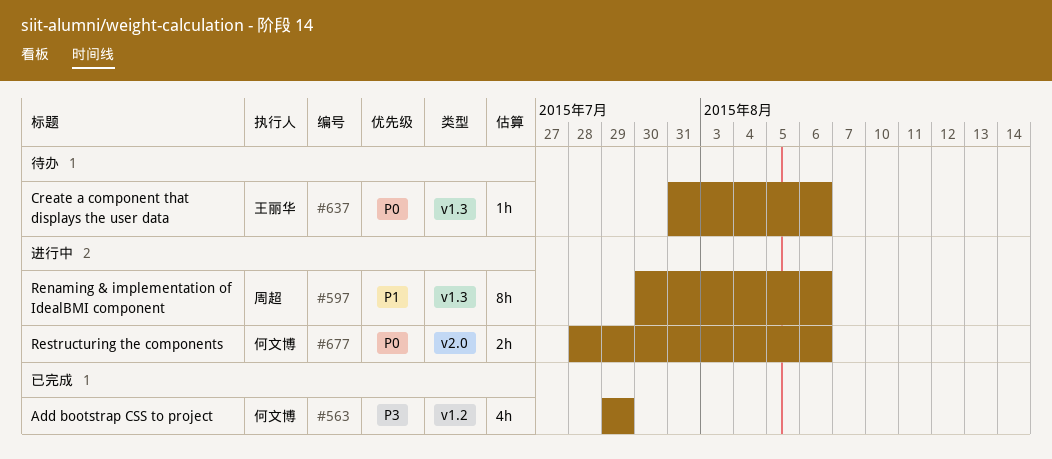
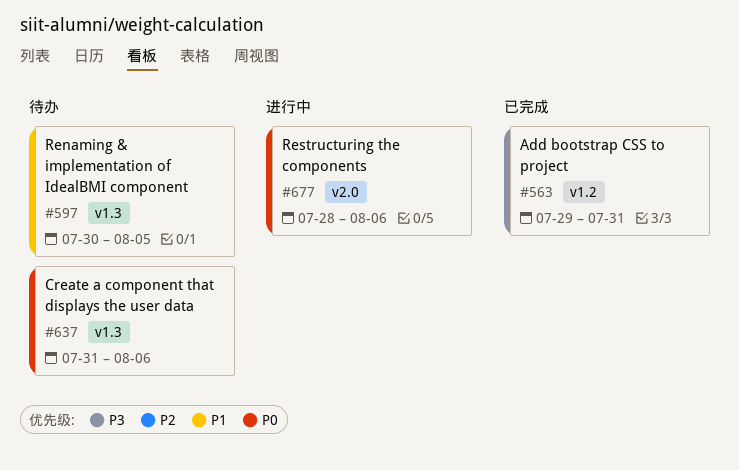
#563, due: Jul 29 -> Jul 31
#597, status: 进行中 -> 待办
#597, due: Aug 6 -> Aug 5

